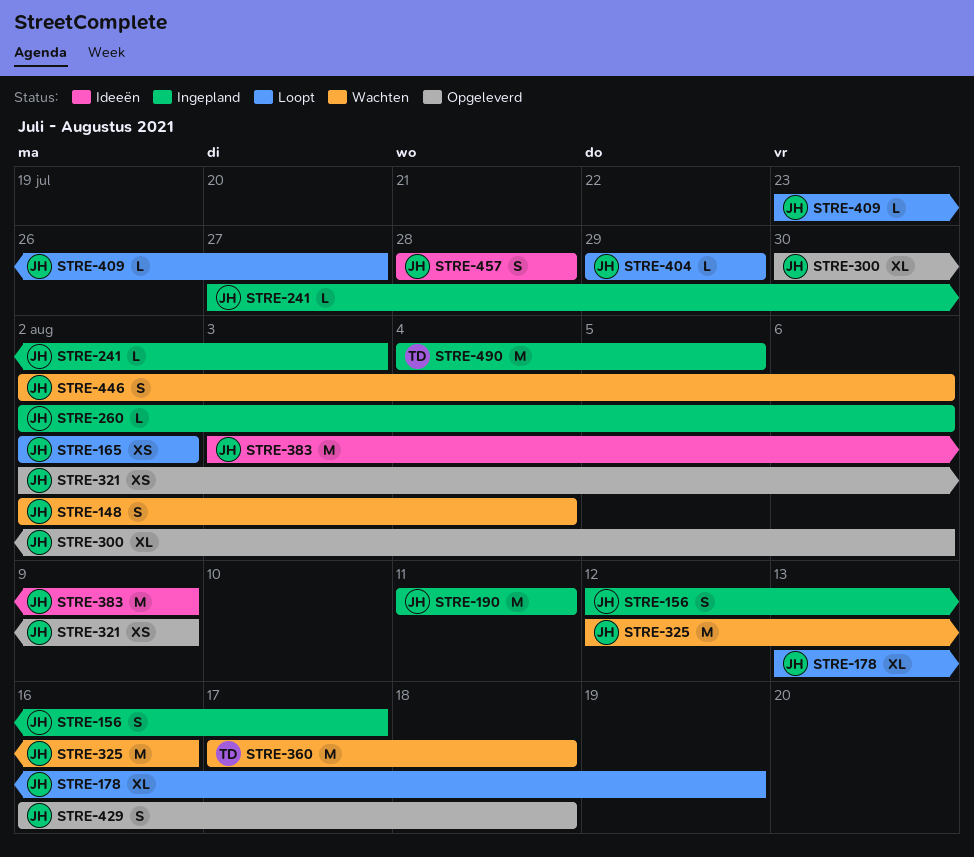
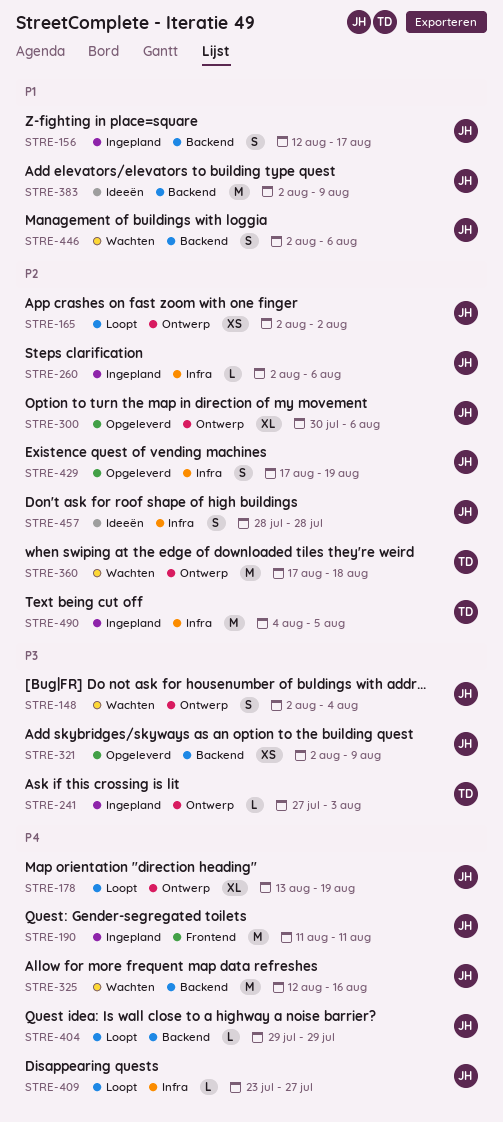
STRE-241, owner: JH -> TD
STRE-383, start: Aug 3 -> Aug 2
STRE-429, start: Aug 16 -> Aug 17
STRE-429, due: Aug 18 -> Aug 19

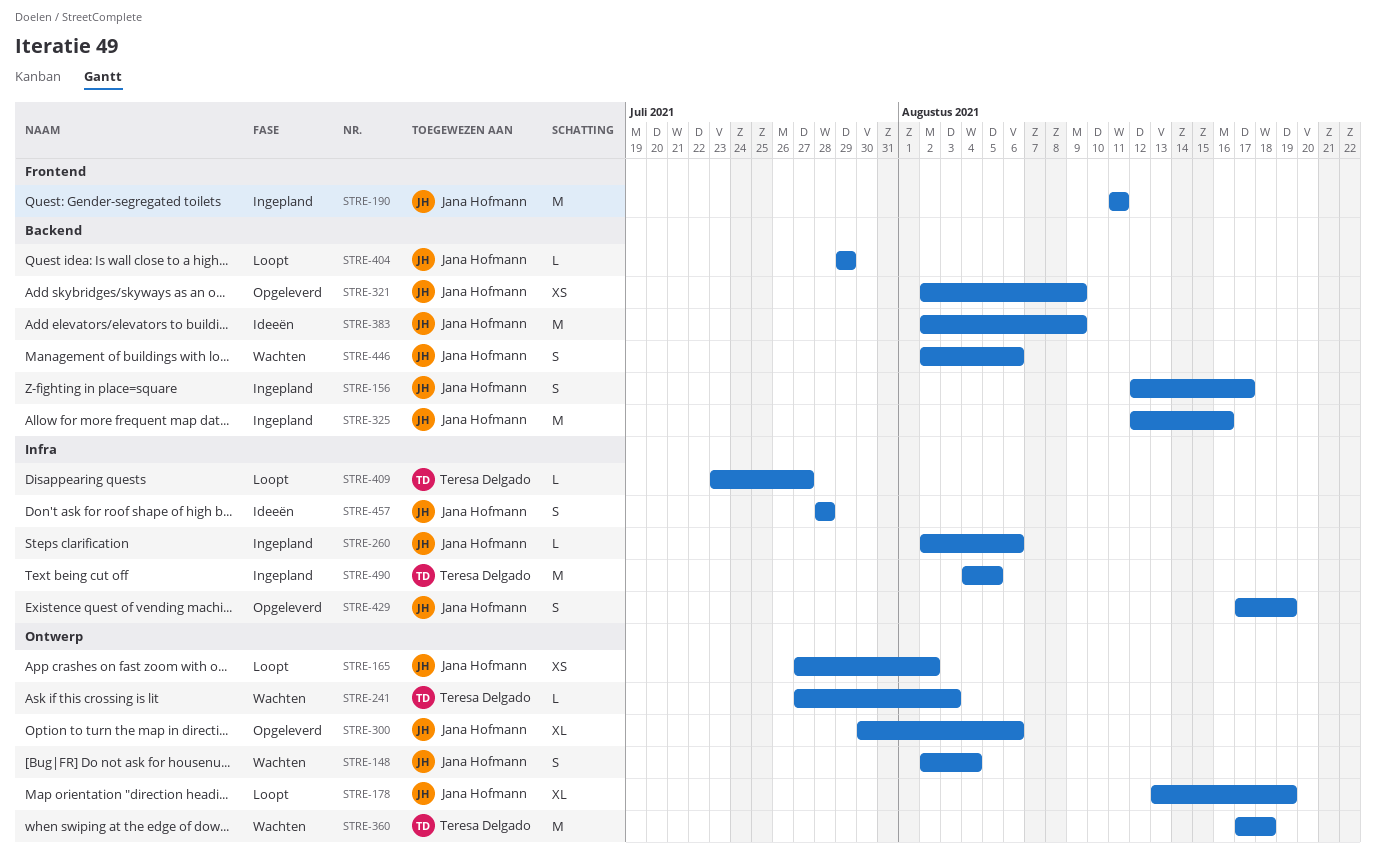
STRE-165, start: Aug 2 -> Jul 27
STRE-241, status: Ingepland -> Wachten
STRE-325, status: Wachten -> Ingepland
STRE-409, owner: Jana Hofmann -> Teresa Delgado

